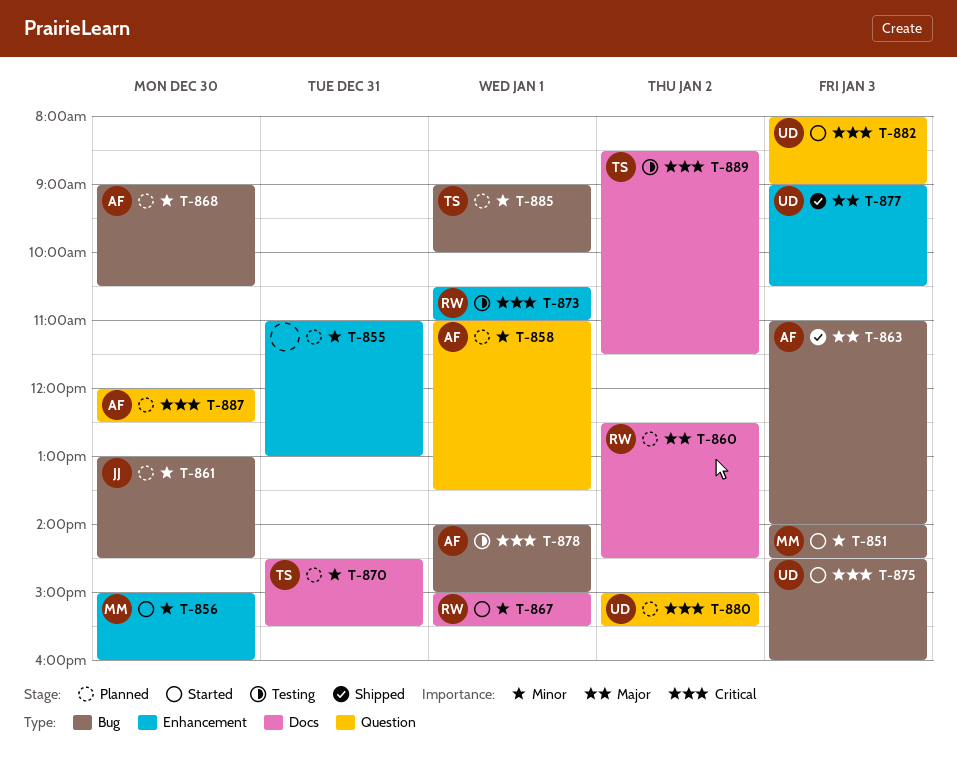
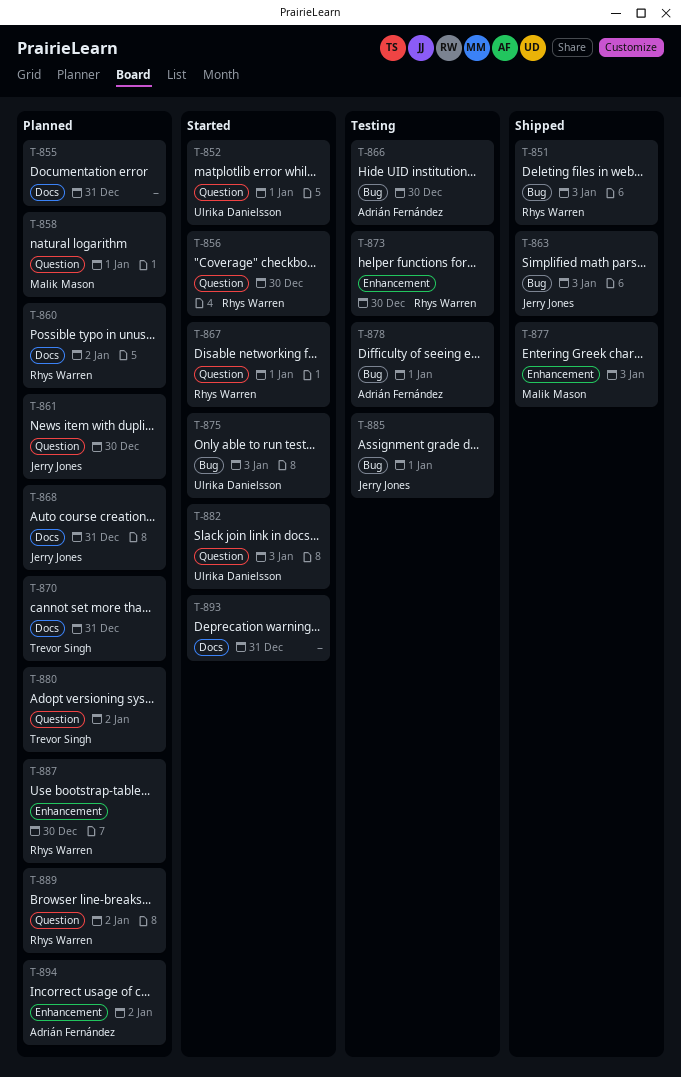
T-851, status: Started -> Shipped
T-851, owner: Malik Mason -> Rhys Warren
T-852: none -> present
T-855, label: Enhancement -> Docs
T-856, owner: Malik Mason -> Rhys Warren
T-856, label: Enhancement -> Question
T-858, owner: Adrián Fernández -> Malik Mason
T-861, label: Bug -> Question
T-863, owner: Adrián Fernández -> Jerry Jones
T-866: none -> present
T-867, label: Docs -> Question
T-868, owner: Adrián Fernández -> Jerry Jones
T-868, label: Bug -> Docs
T-868, day: Dec 30 -> Dec 31
T-873, day: Jan 1 -> Dec 30
T-877, owner: Ulrika Danielsson -> Malik Mason
T-880, owner: Ulrika Danielsson -> Trevor Singh
T-885, status: Planned -> Testing
T-885, owner: Trevor Singh -> Jerry Jones
T-887, owner: Adrián Fernández -> Rhys Warren
T-887, label: Question -> Enhancement
T-889, status: Testing -> Planned
T-889, owner: Trevor Singh -> Rhys Warren
T-889, label: Docs -> Question
T-893: none -> present
T-894: none -> present

